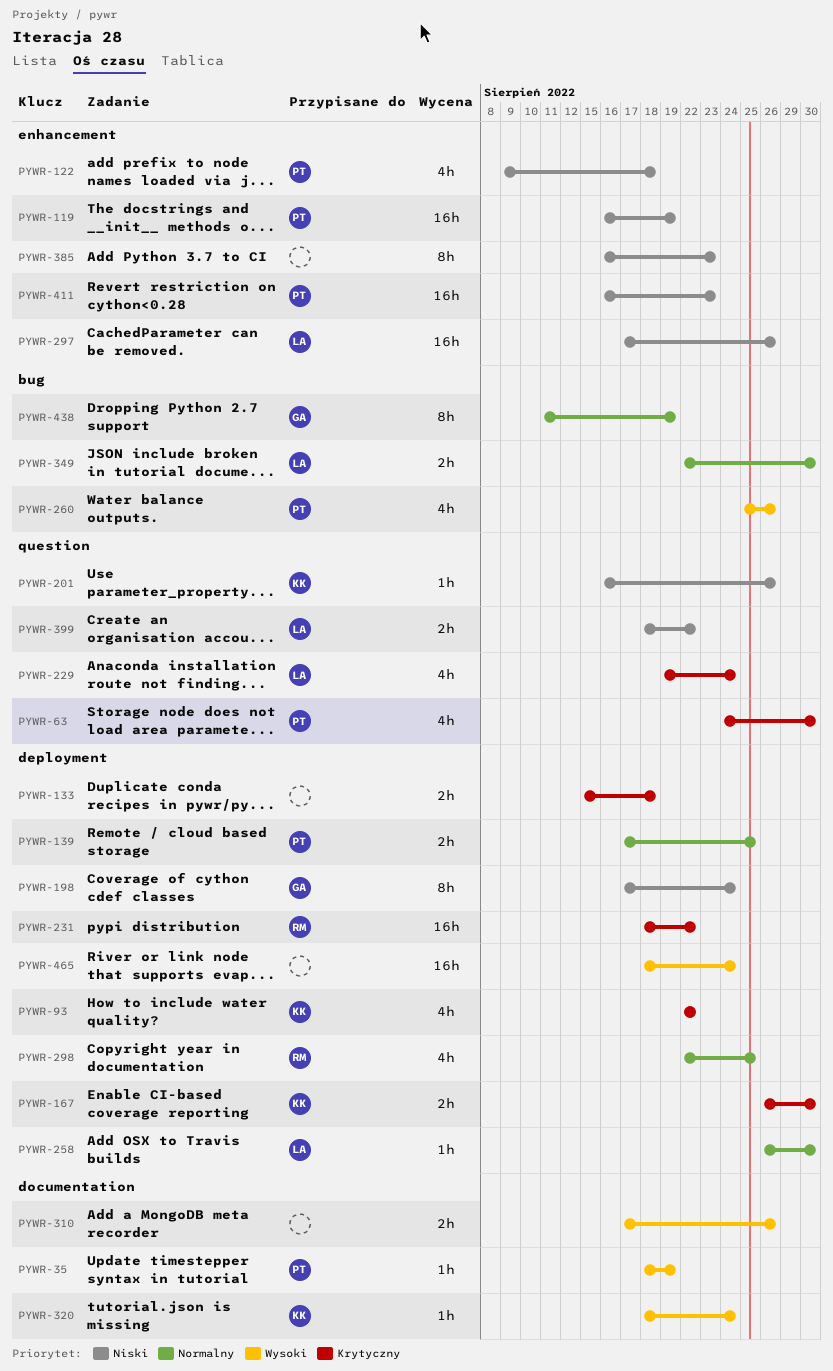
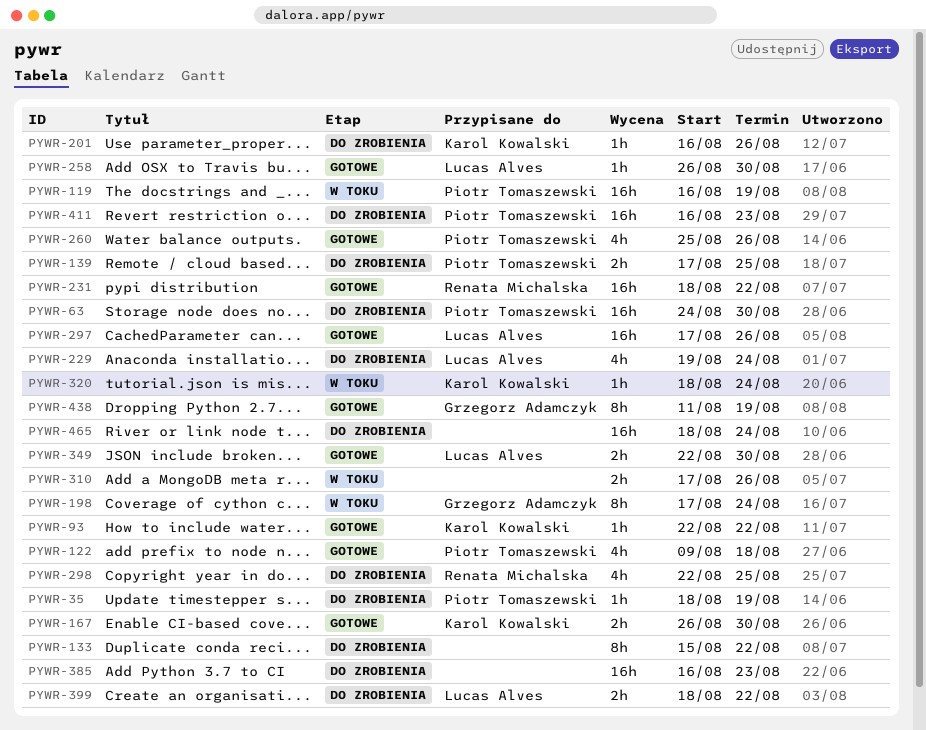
PYWR-63, estimate: 4h -> 16h
PYWR-93, estimate: 4h -> 1h
PYWR-133, estimate: 2h -> 8h
PYWR-133, due: Aug 18 -> Aug 22
PYWR-385, estimate: 8h -> 16h

